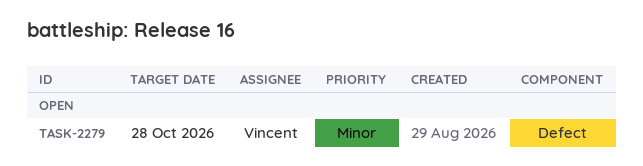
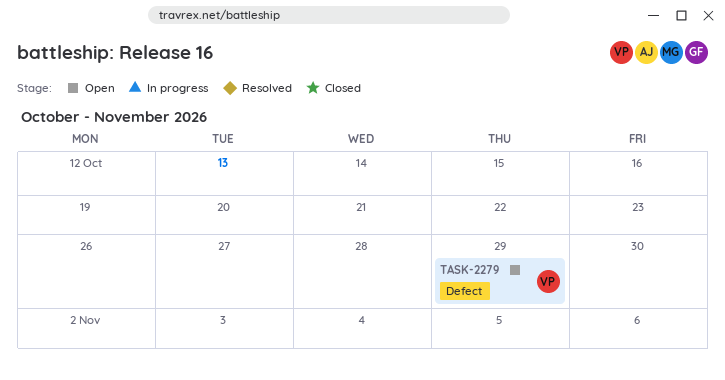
TASK-2279, due: Oct 28 -> Oct 29

